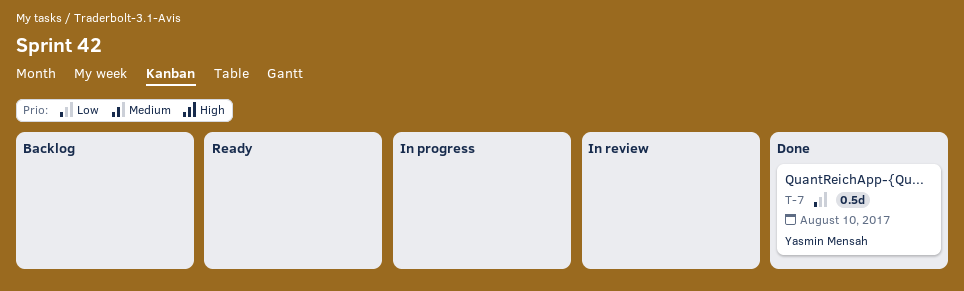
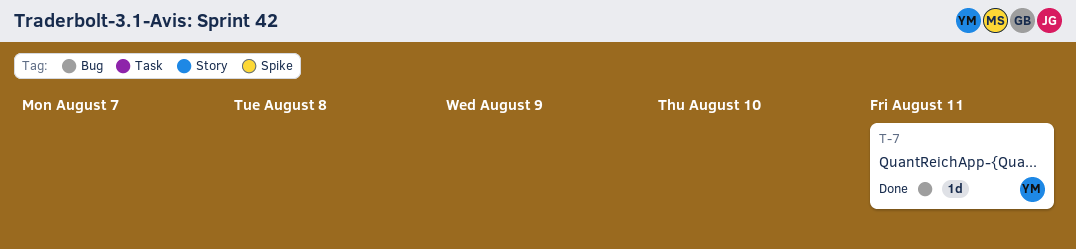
T-7, estimate: 0.5d -> 1d
T-7, due: Aug 10 -> Aug 11

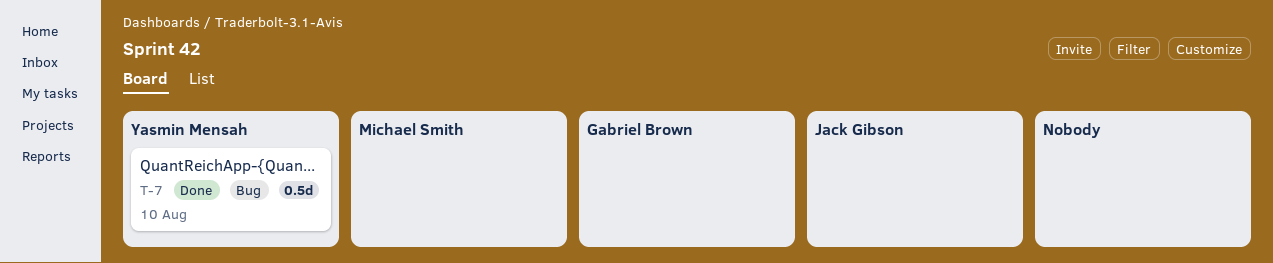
T-7, estimate: 1d -> 0.5d
T-7, due: Aug 11 -> Aug 10

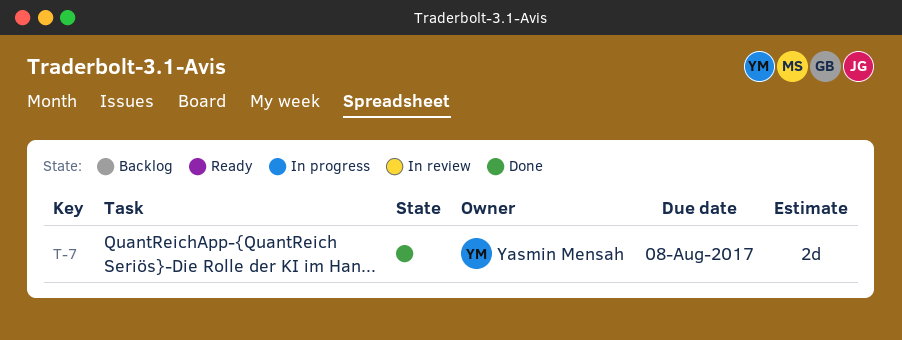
T-7, estimate: 0.5d -> 2d
T-7, due: Aug 10 -> Aug 8

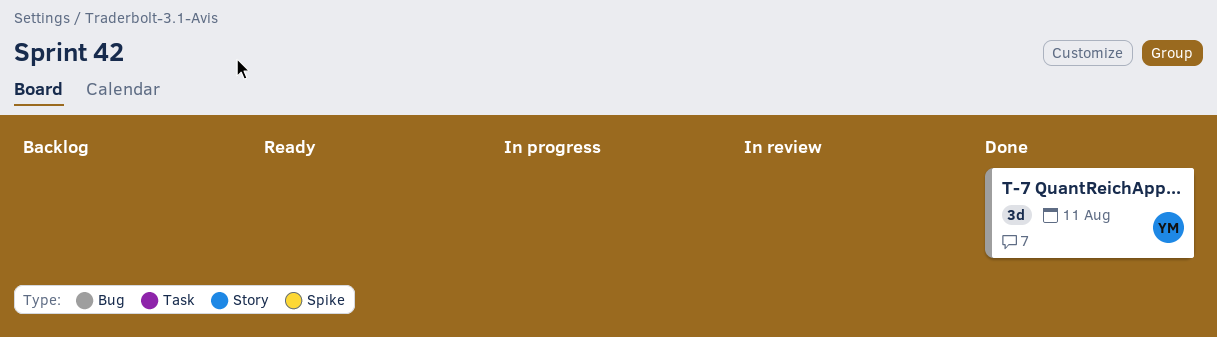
T-7, estimate: 2d -> 3d
T-7, due: Aug 8 -> Aug 11

